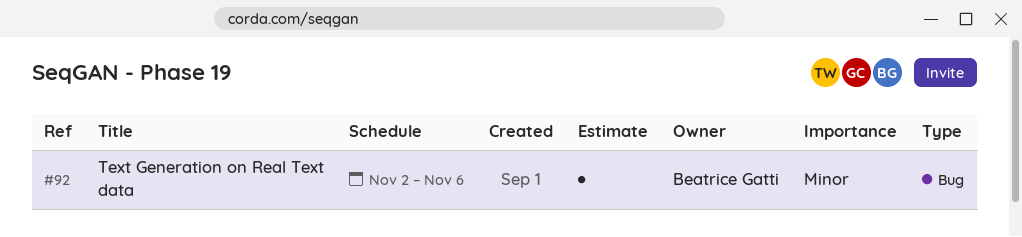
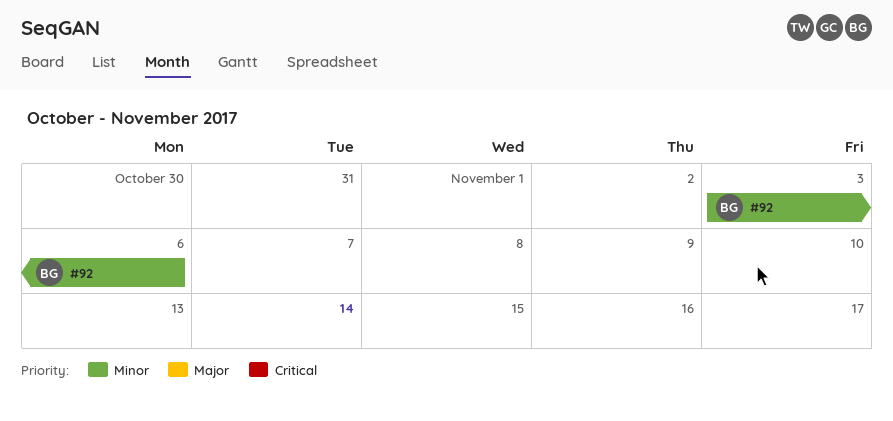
#92, start: Nov 2 -> Nov 3

